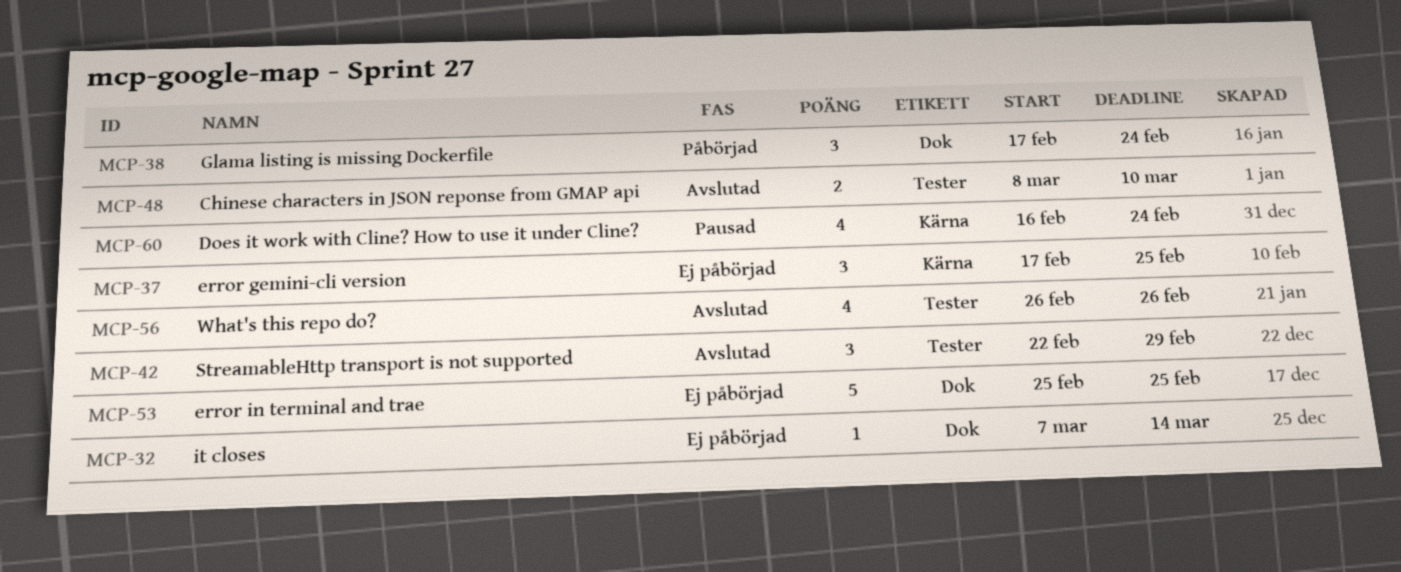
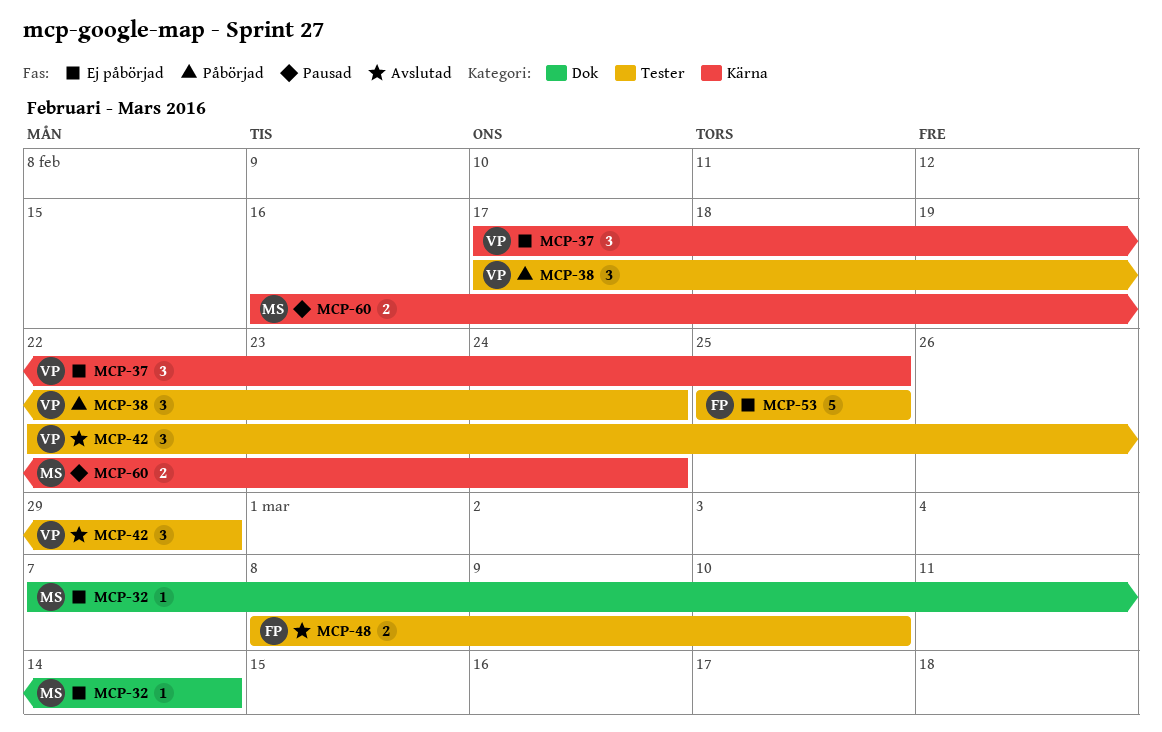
MCP-38, label: Dok -> Tester
MCP-53, label: Dok -> Tester
MCP-56: present -> none
MCP-60, estimate: 4 -> 2

